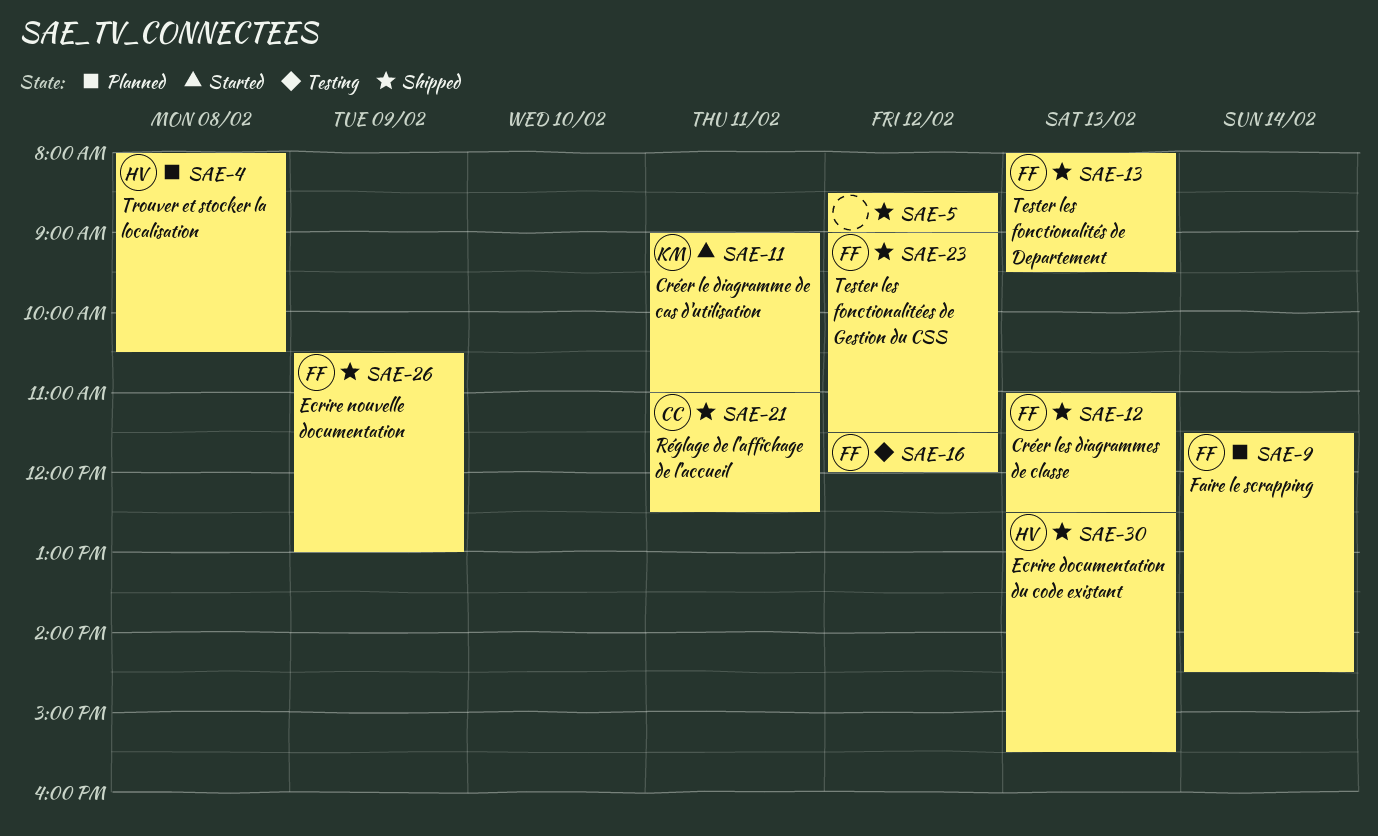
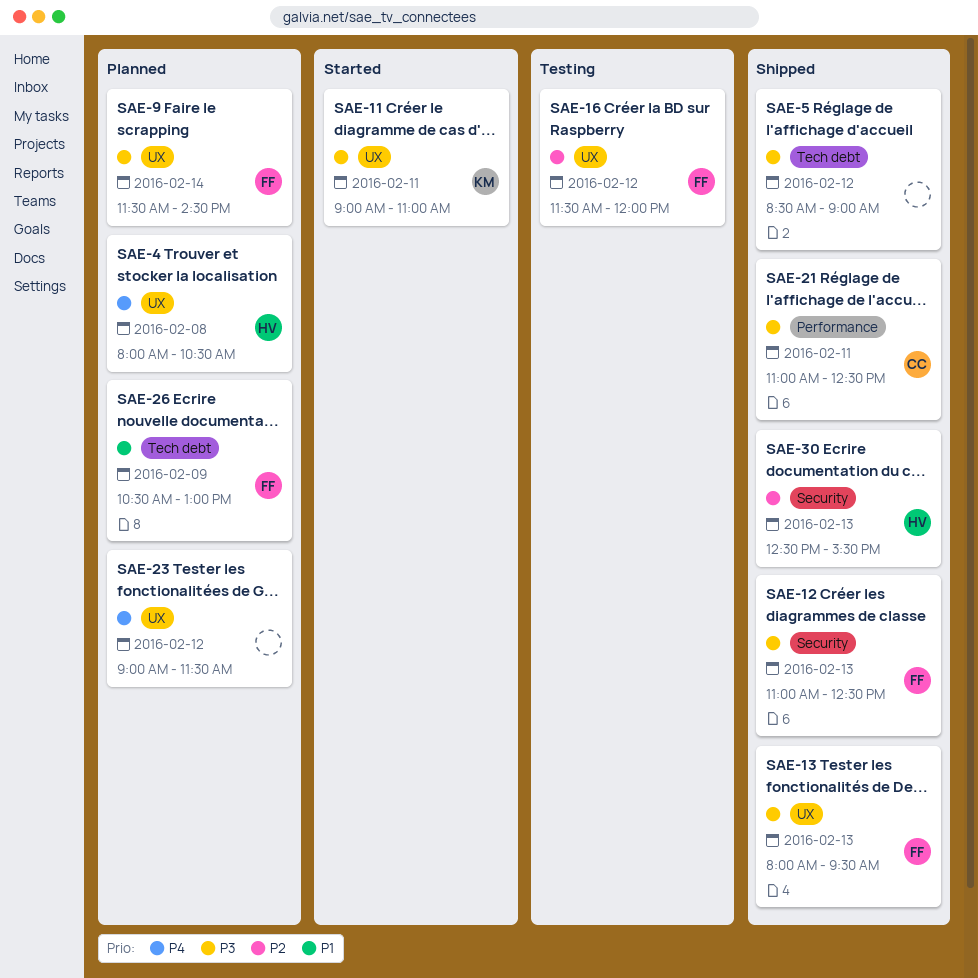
SAE-23, status: Shipped -> Planned
SAE-23, owner: FF -> none
SAE-26, status: Shipped -> Planned

